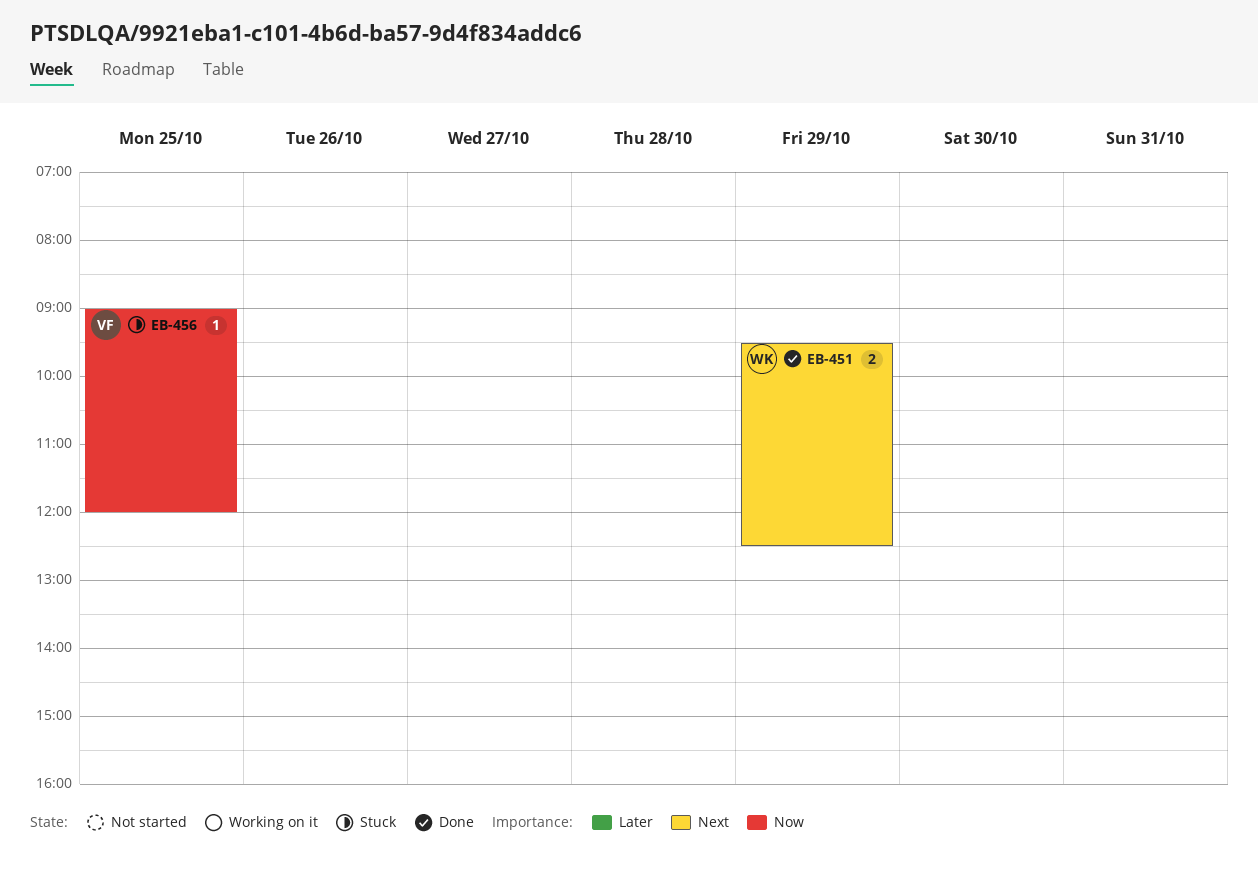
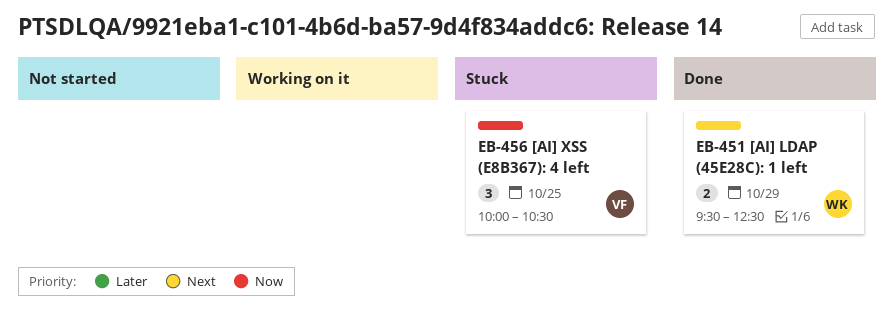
EB-456, estimate: 1 -> 3
EB-456, begins: 09:00 -> 10:00
EB-456, ends: 12:00 -> 10:30

